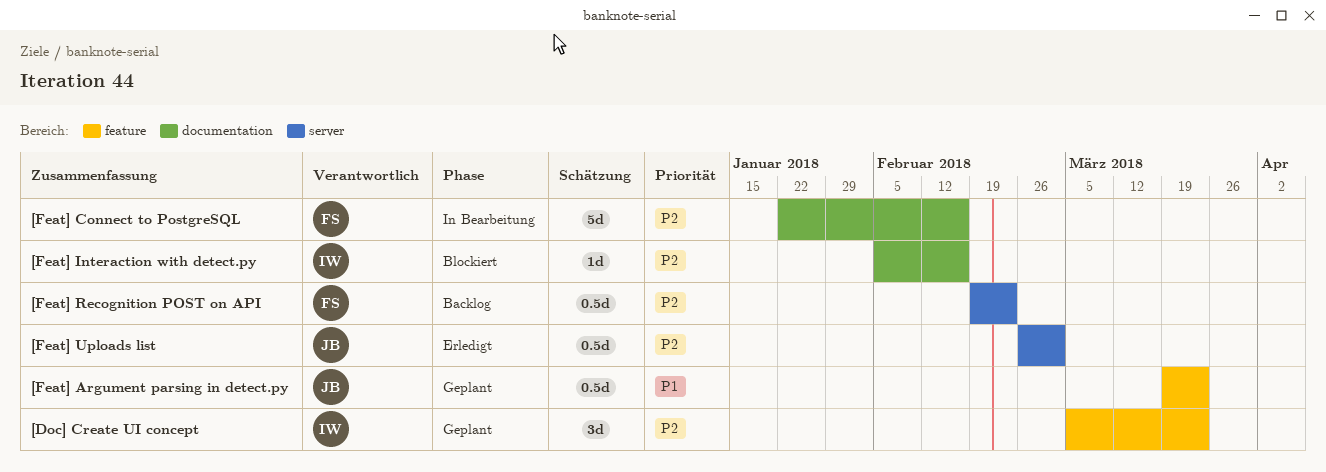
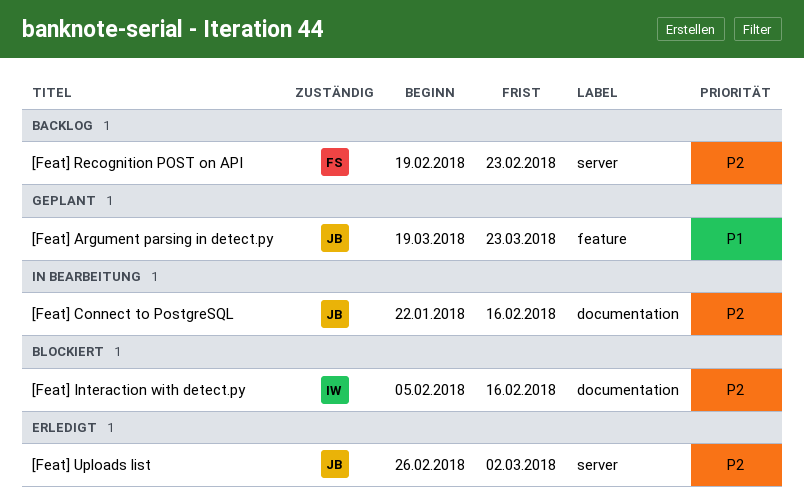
[Doc] Create UI concept: present -> none
[Feat] Connect to PostgreSQL, owner: FS -> JB

